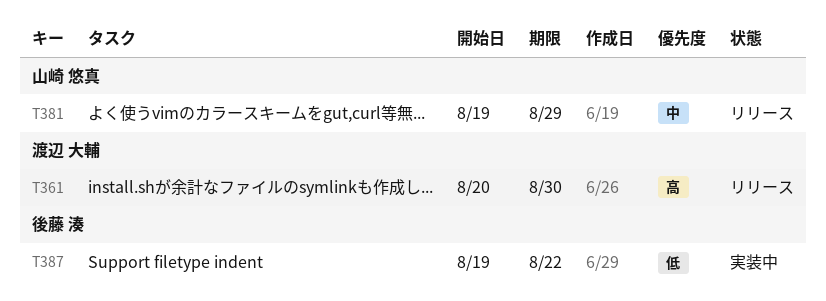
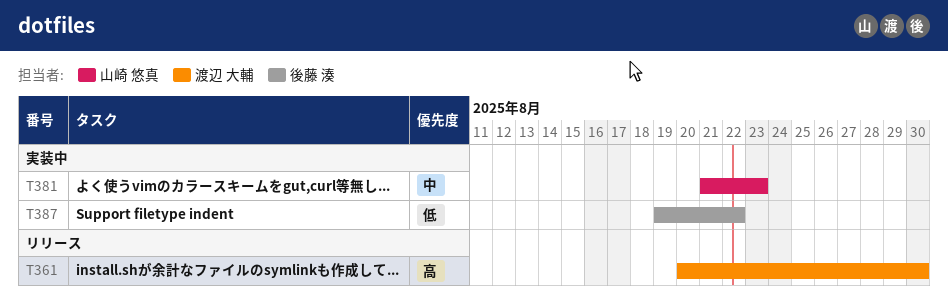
T381, status: リリース -> 実装中
T381, start: Aug 19 -> Aug 21
T381, due: Aug 29 -> Aug 23

